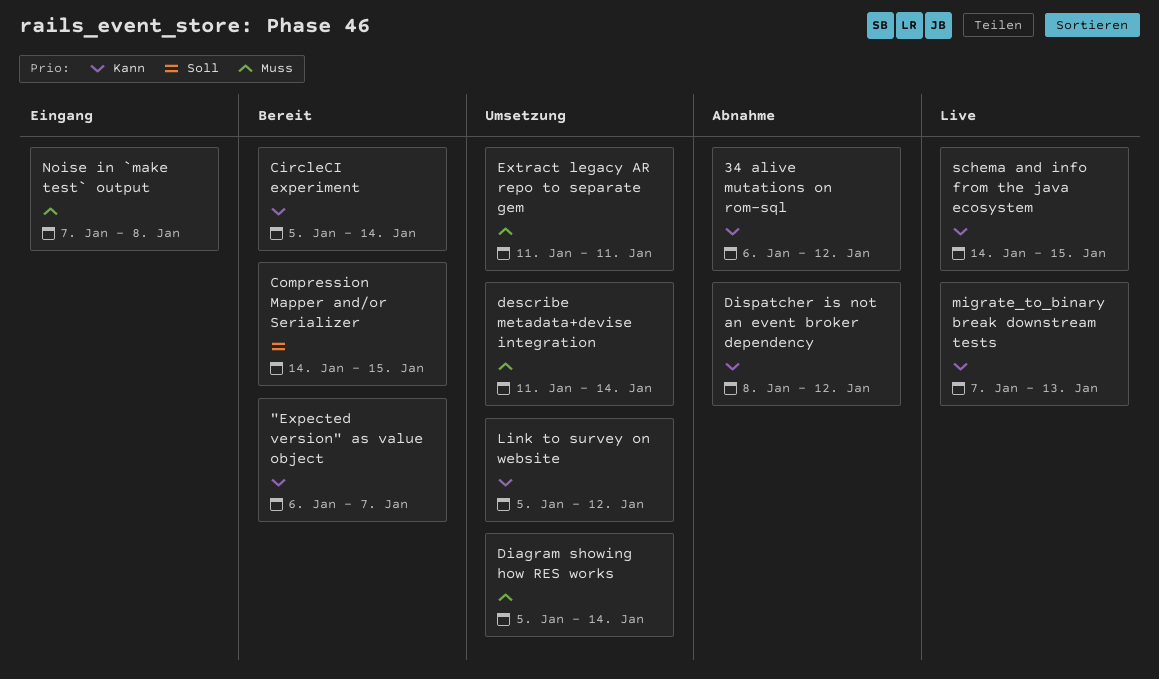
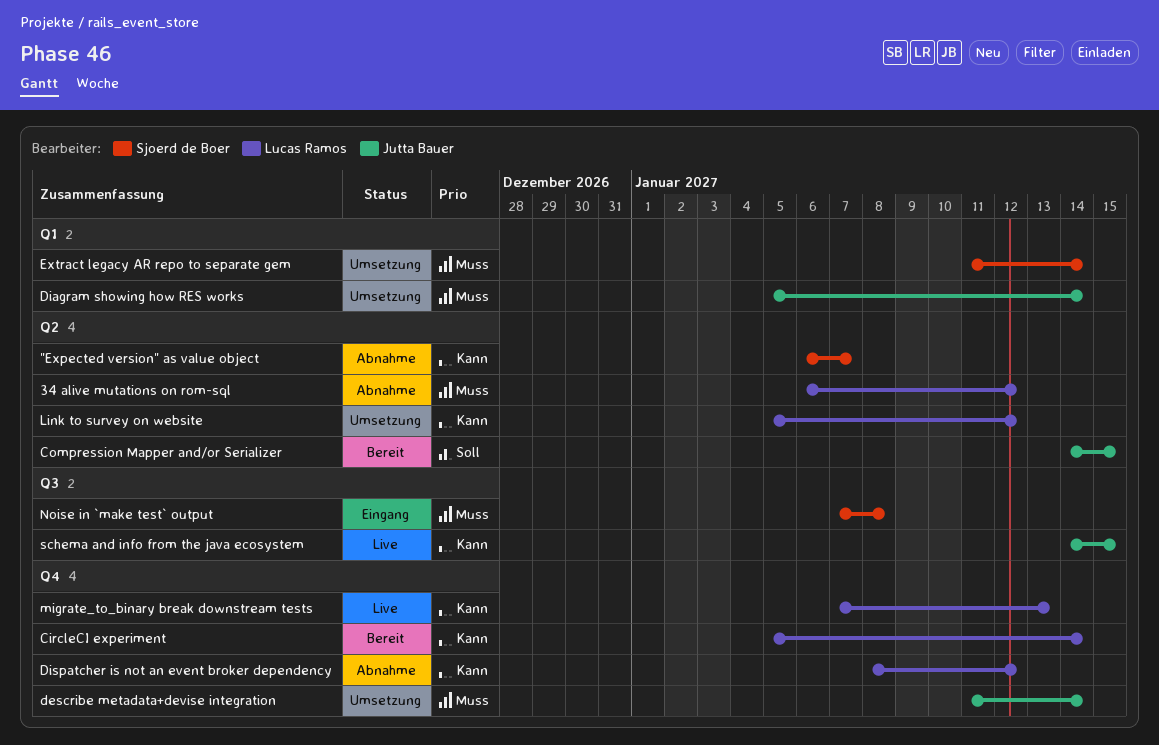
"Expected version" as value object, status: Bereit -> Abnahme
34 alive mutations on rom-sql, priority: Kann -> Muss
Extract legacy AR repo to separate gem, due: Jan 11 -> Jan 14

